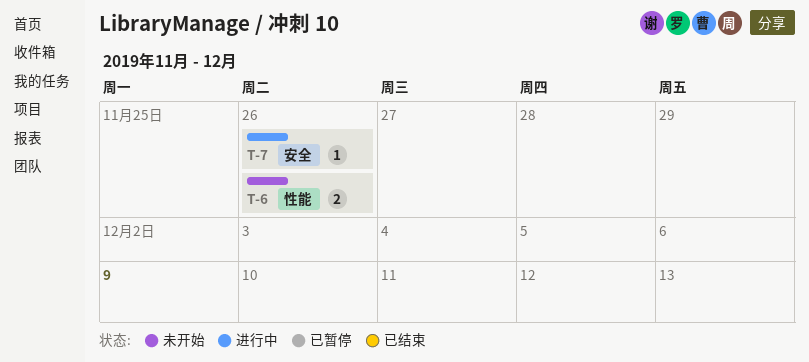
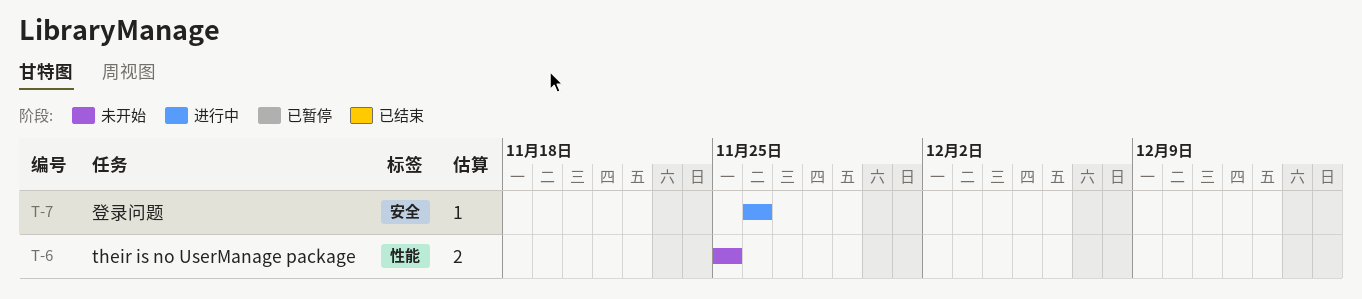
T-6, due: Nov 26 -> Nov 25

